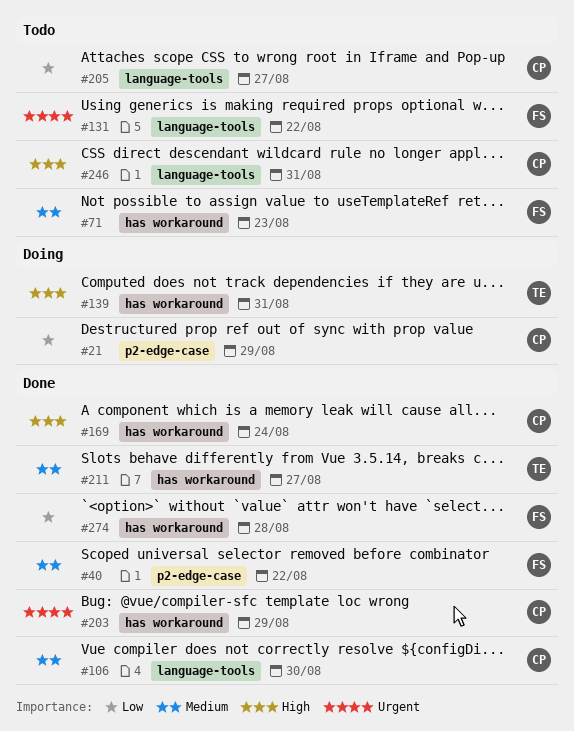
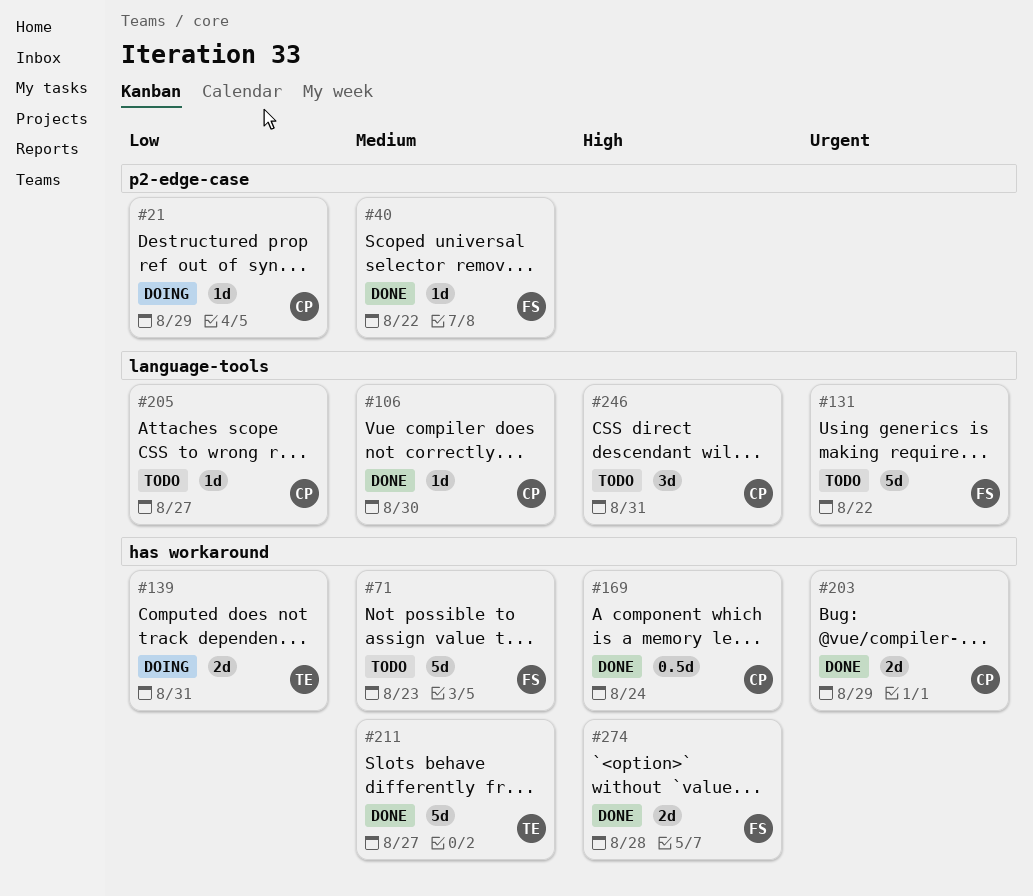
#139, priority: High -> Low
#274, priority: Low -> High

